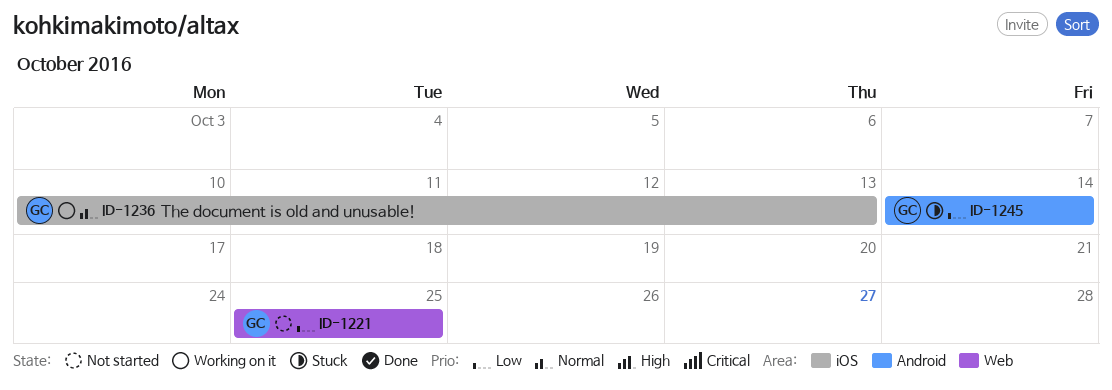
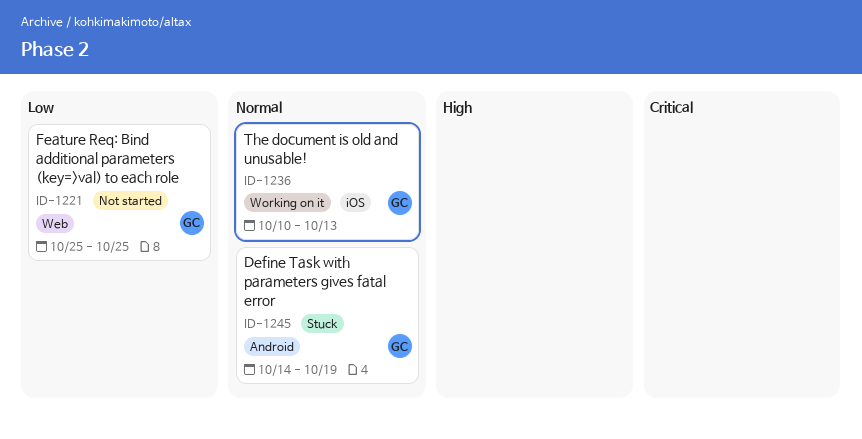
ID-1245, priority: Low -> Normal
ID-1245, due: Oct 14 -> Oct 19

